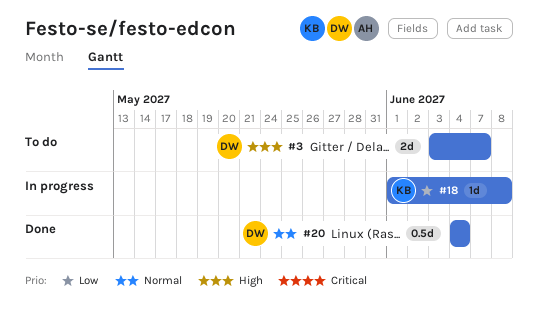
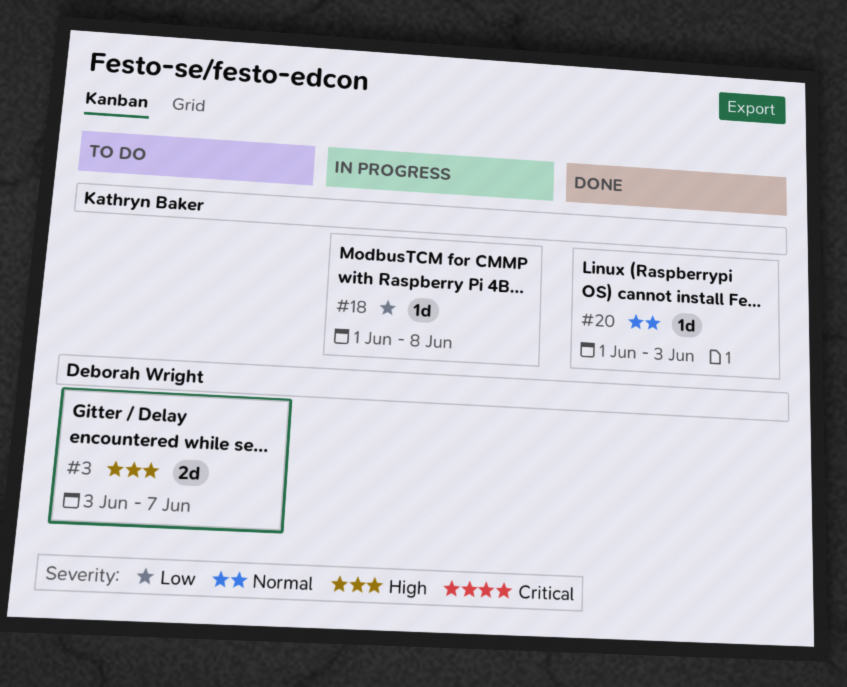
#20, owner: Deborah Wright -> Kathryn Baker
#20, estimate: 0.5d -> 1d
#20, start: Jun 4 -> Jun 1
#20, due: Jun 4 -> Jun 3

